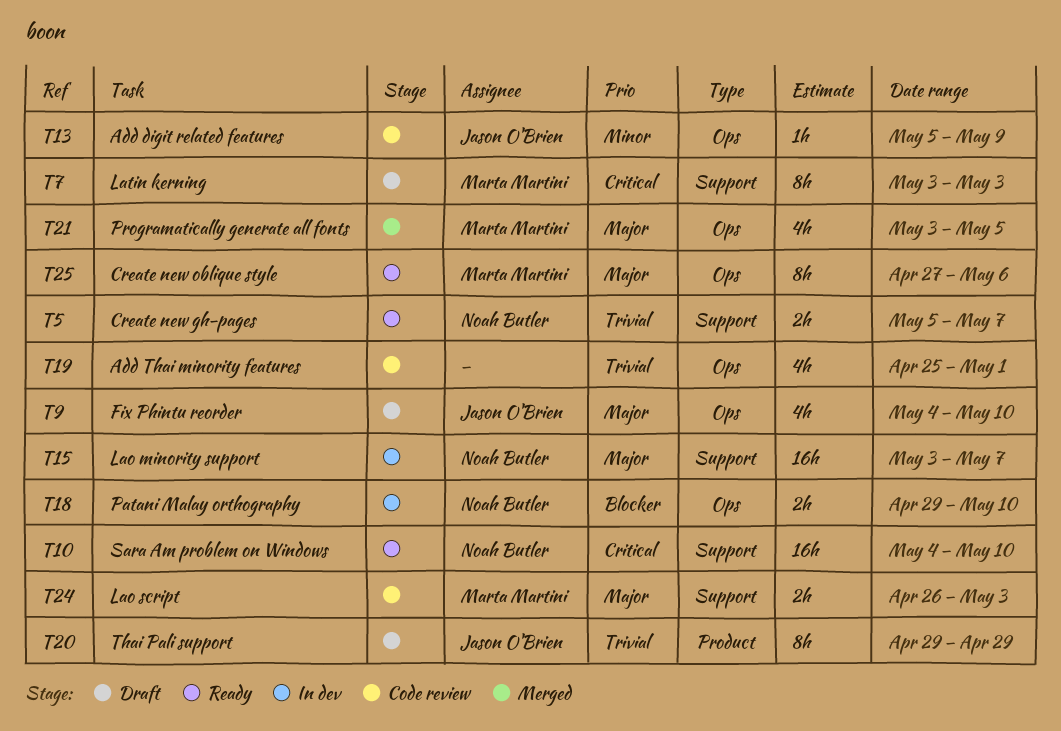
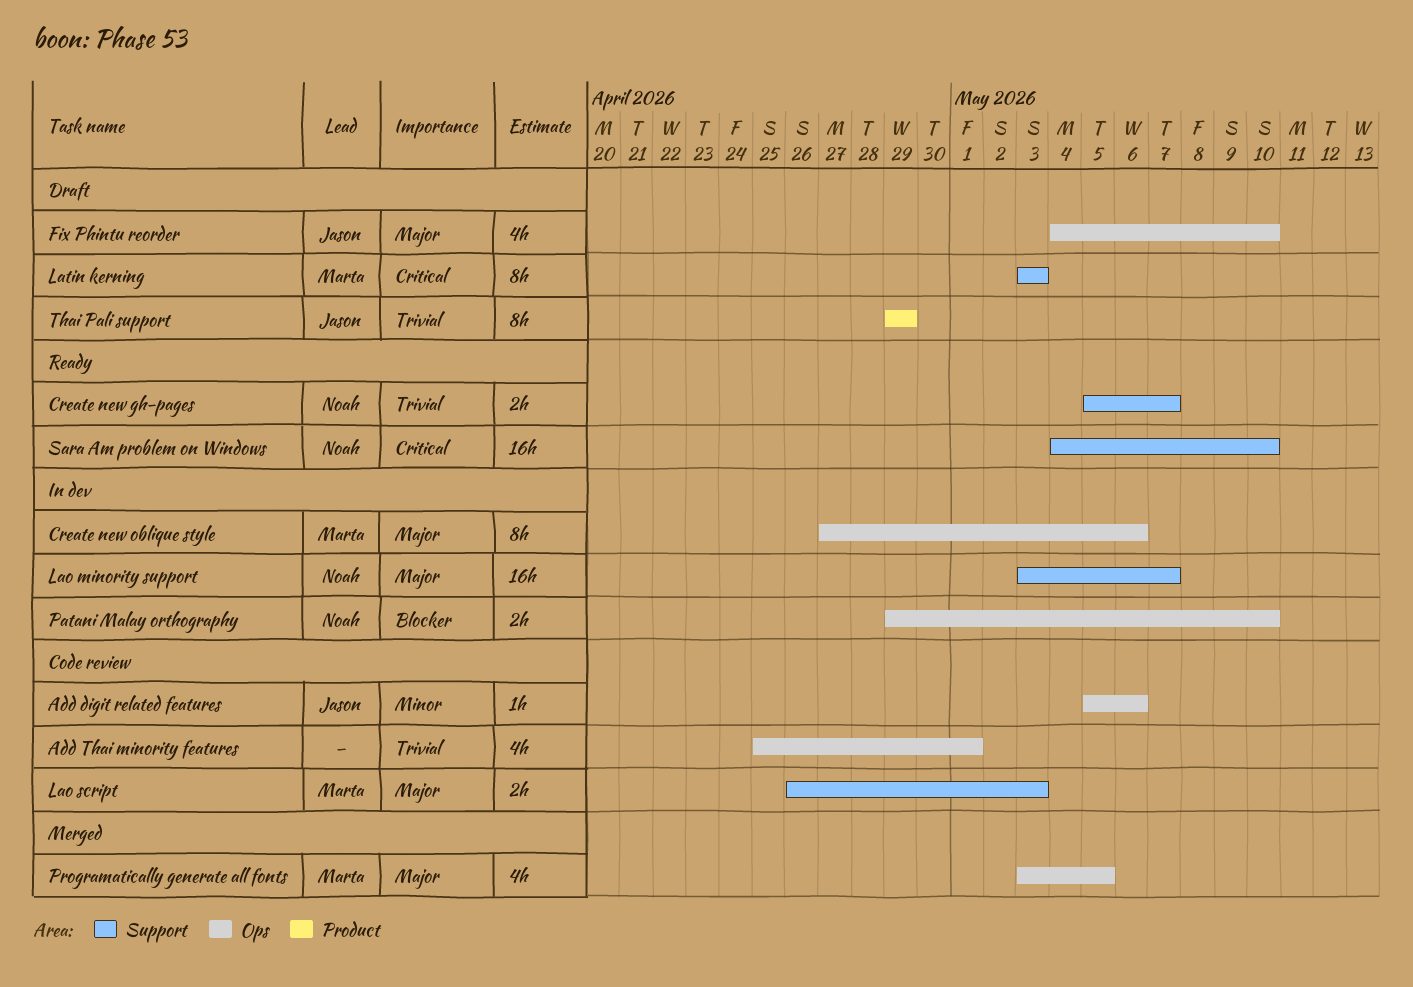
Add digit related features, due: May 9 -> May 6
Create new oblique style, status: Ready -> In dev

